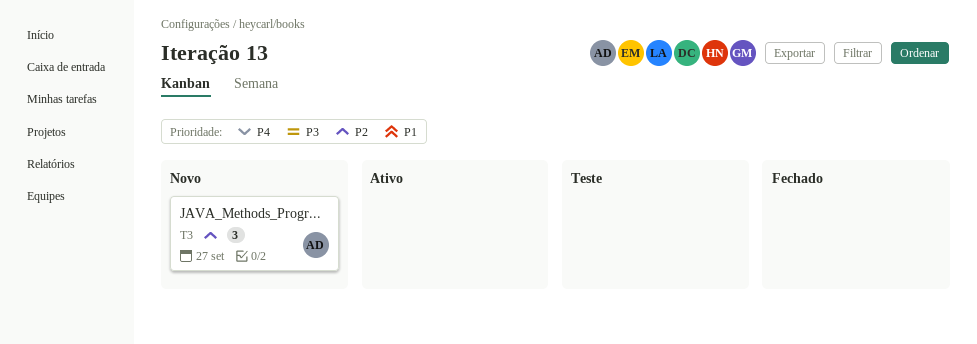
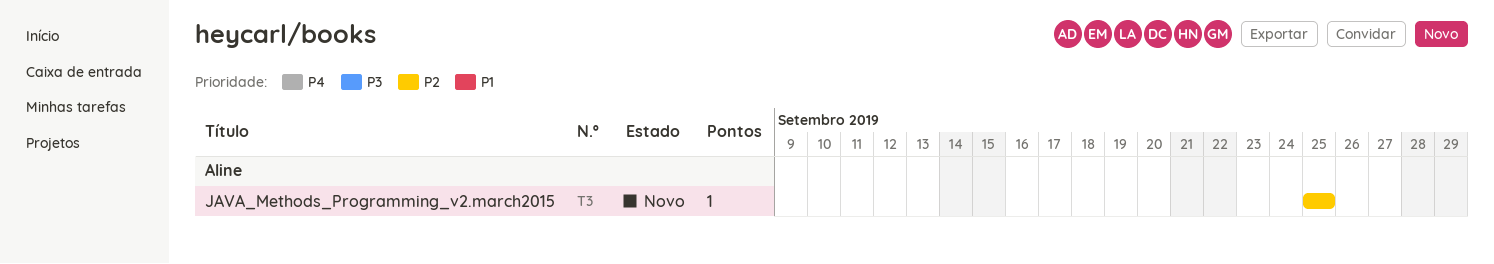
T3, estimate: 3 -> 1
T3, due: Sep 27 -> Sep 25

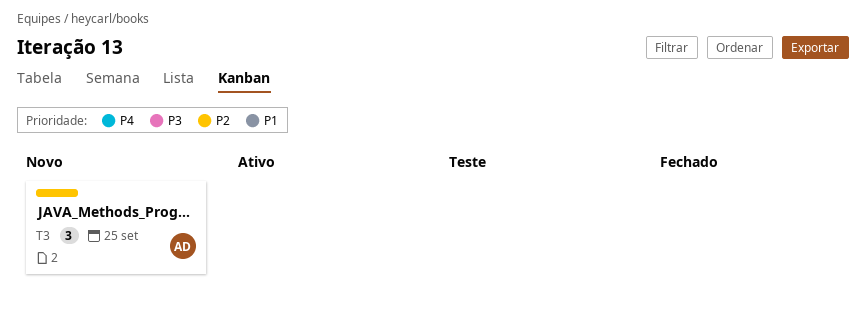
T3, estimate: 1 -> 3

